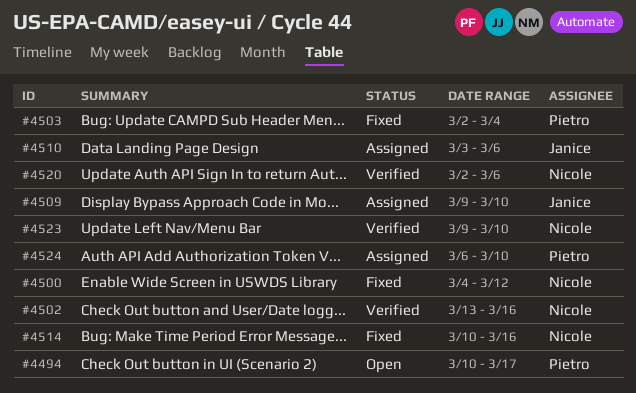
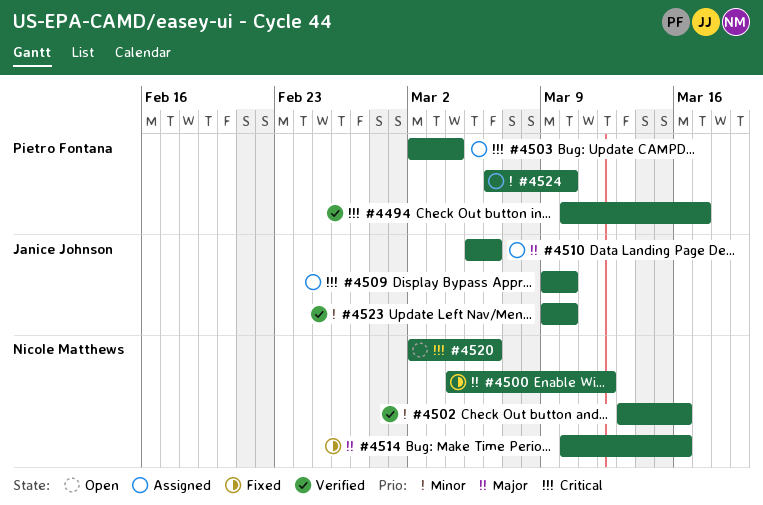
#4494, status: Open -> Verified
#4503, status: Fixed -> Assigned
#4510, start: Mar 3 -> Mar 5
#4520, status: Verified -> Open
#4523, owner: Nicole Matthews -> Janice Johnson

